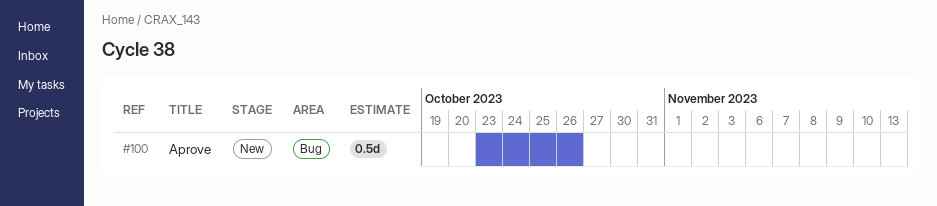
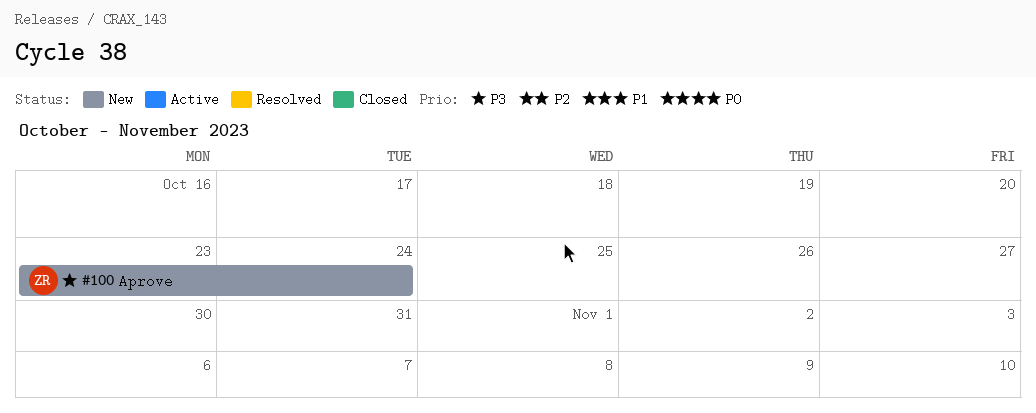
#100, due: Oct 26 -> Oct 24

